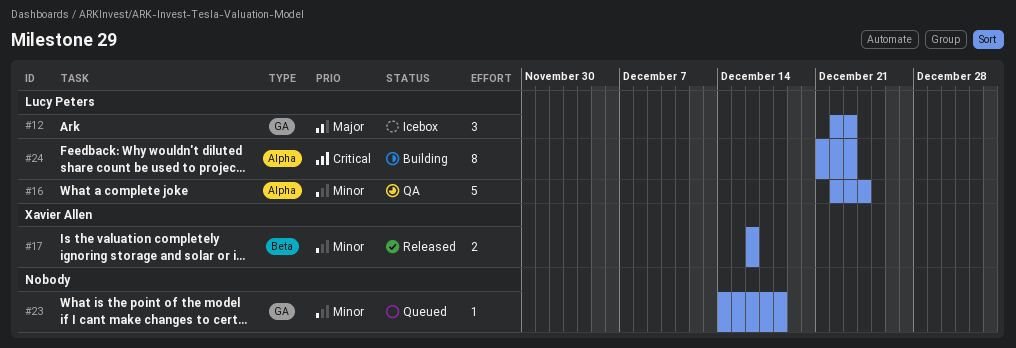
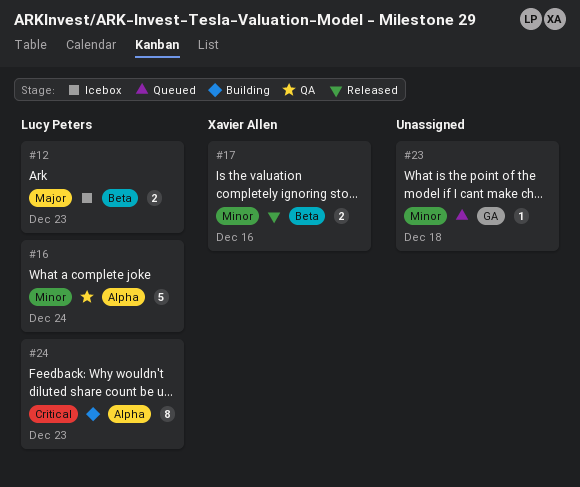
#12, label: GA -> Beta
#12, estimate: 3 -> 2

